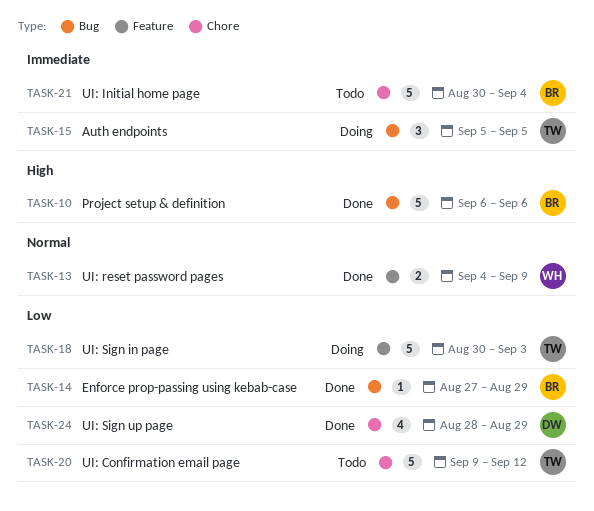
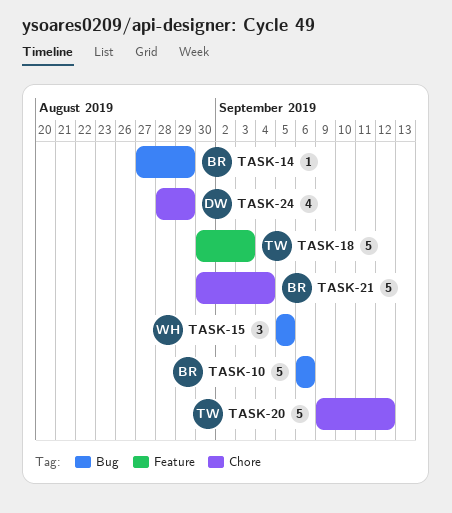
TASK-13: present -> none
TASK-15, owner: TW -> WH

